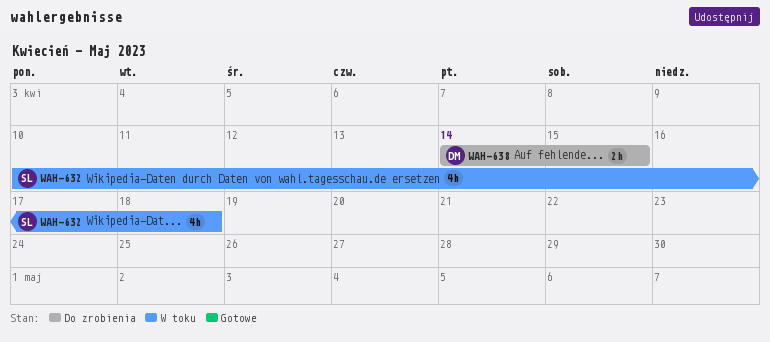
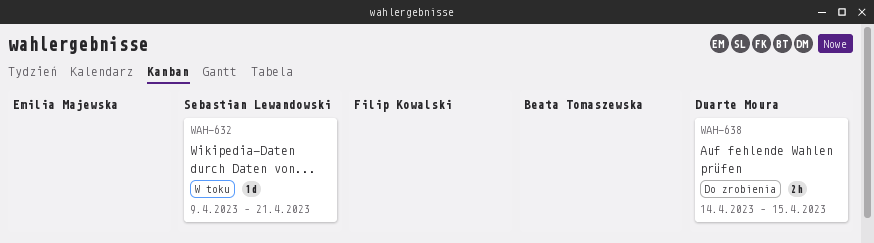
WAH-632, estimate: 4h -> 1d
WAH-632, start: Apr 10 -> Apr 9
WAH-632, due: Apr 18 -> Apr 21

